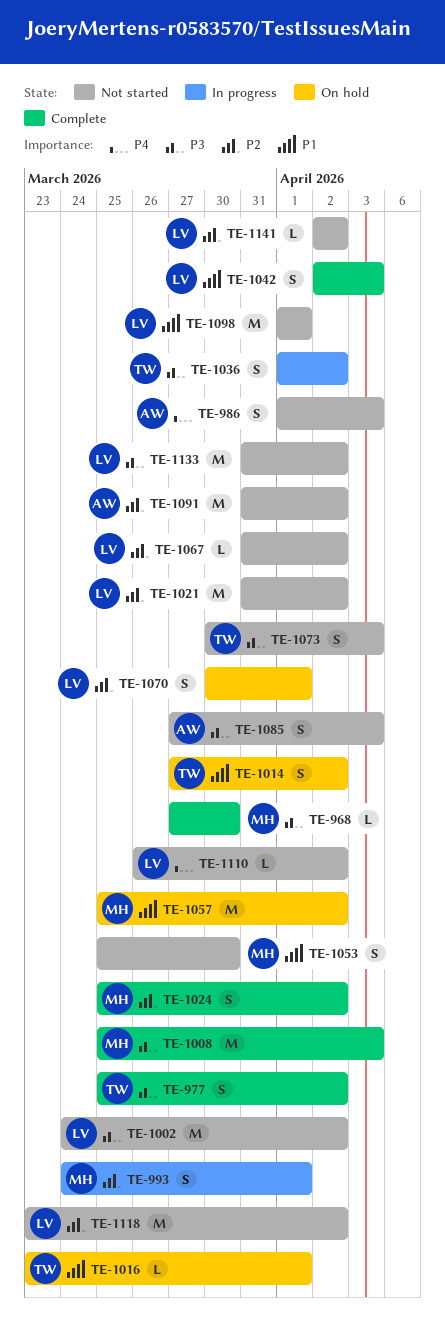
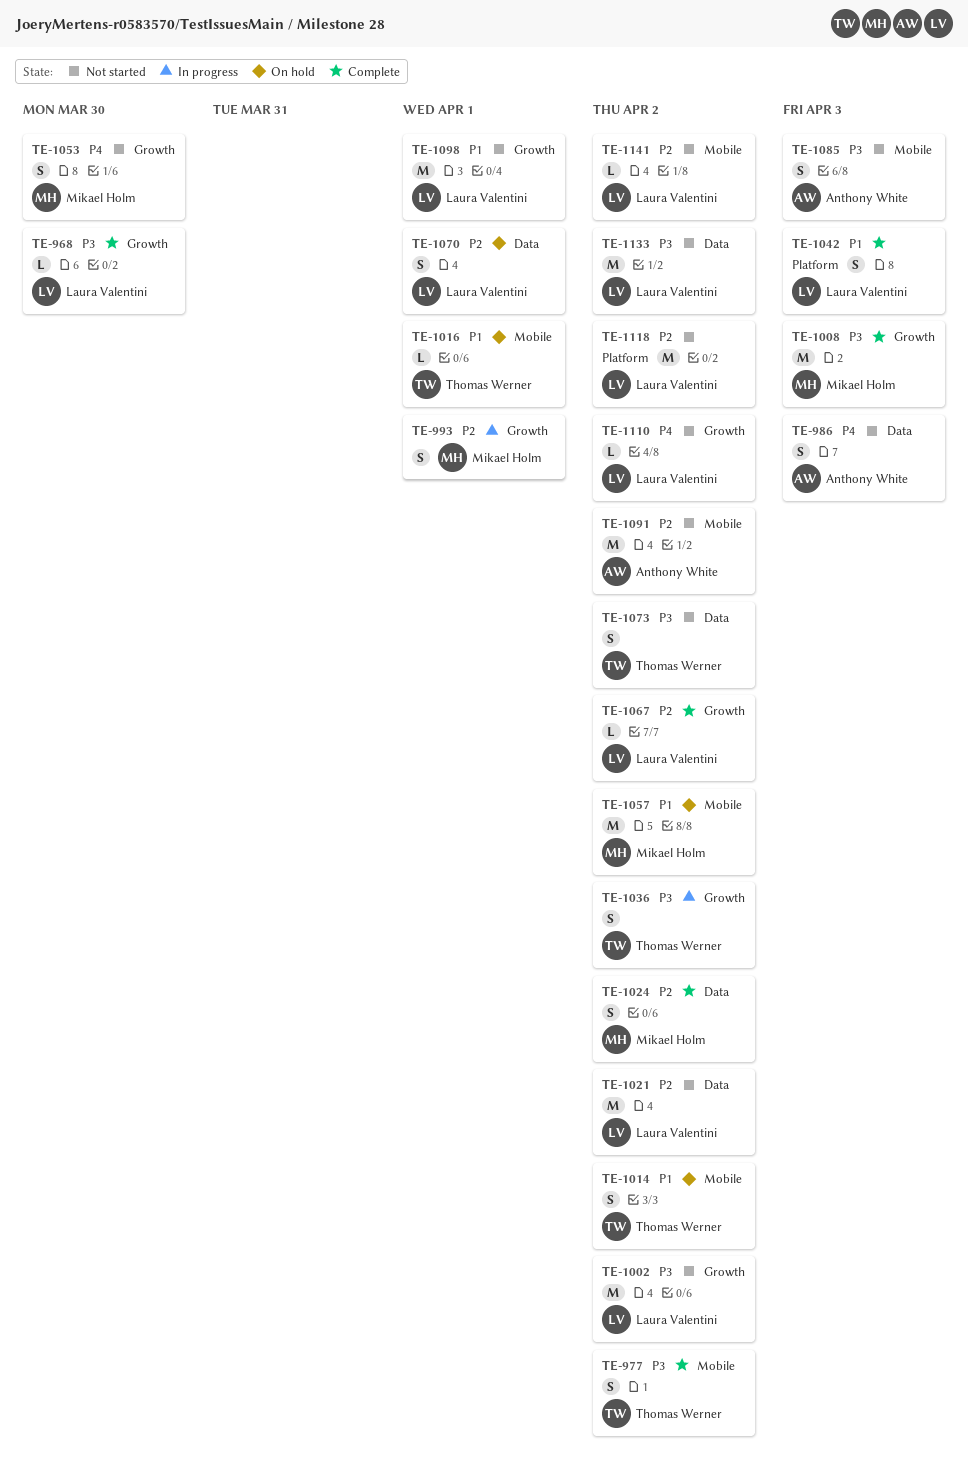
TE-968, owner: Mikael Holm -> Laura Valentini
TE-1053, priority: P1 -> P4
TE-1067, status: Not started -> Complete
TE-1073, due: Apr 3 -> Apr 2

